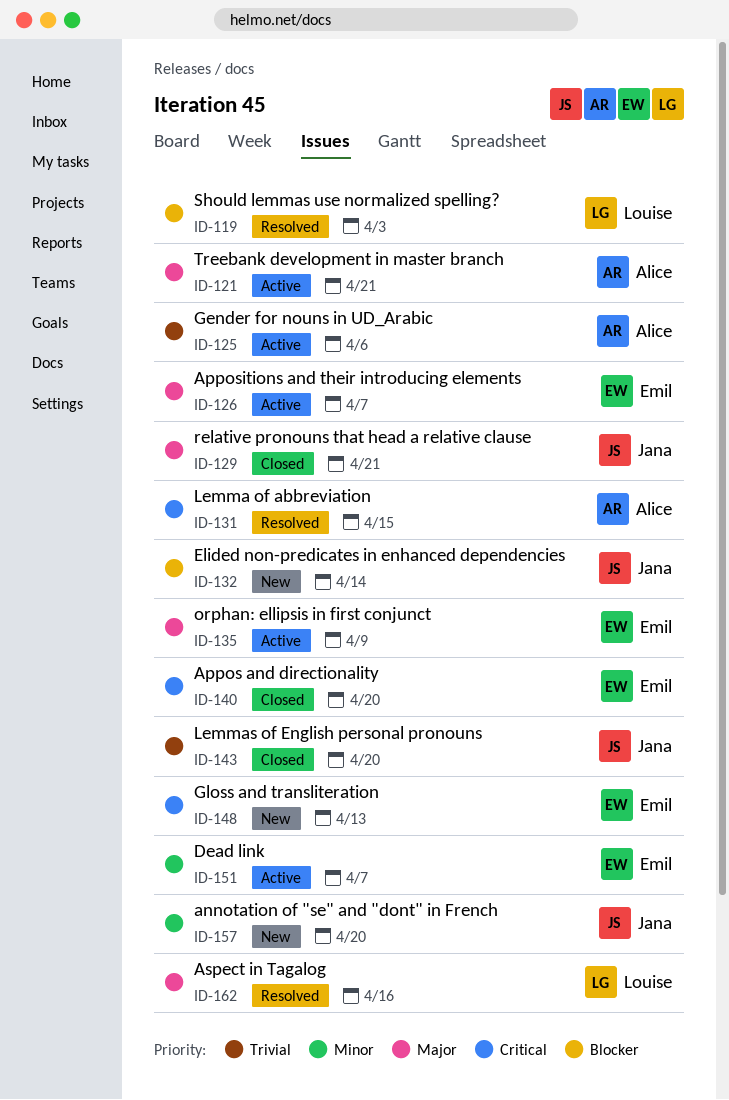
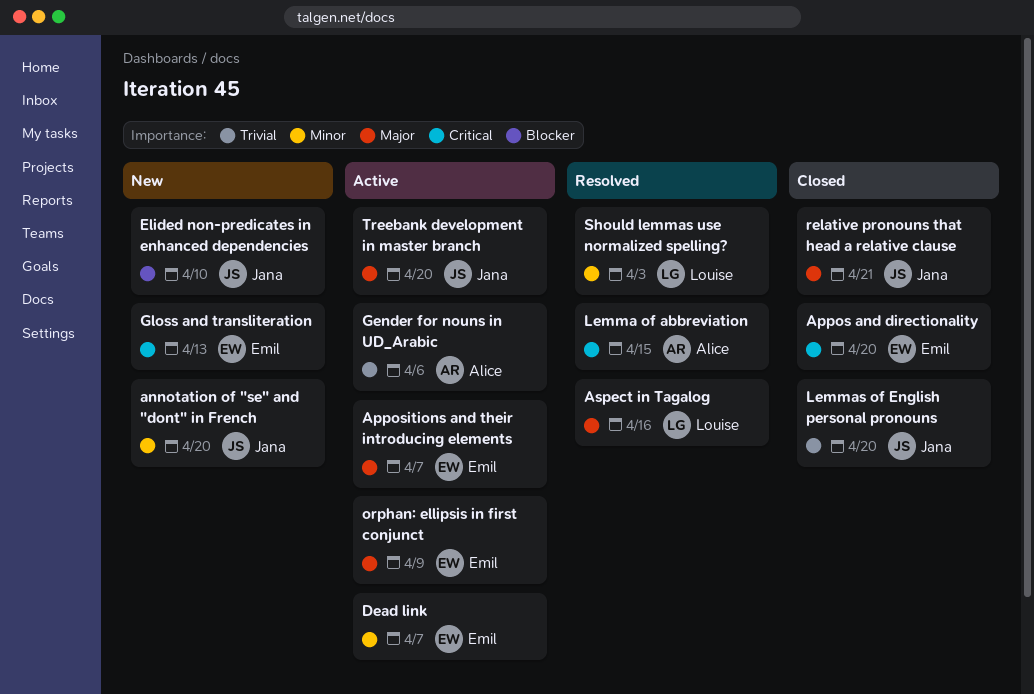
Elided non-predicates in enhanced dependencies, due: Apr 14 -> Apr 10
Should lemmas use normalized spelling?, priority: Blocker -> Minor
Treebank development in master branch, owner: Alice -> Jana
Treebank development in master branch, due: Apr 21 -> Apr 20

